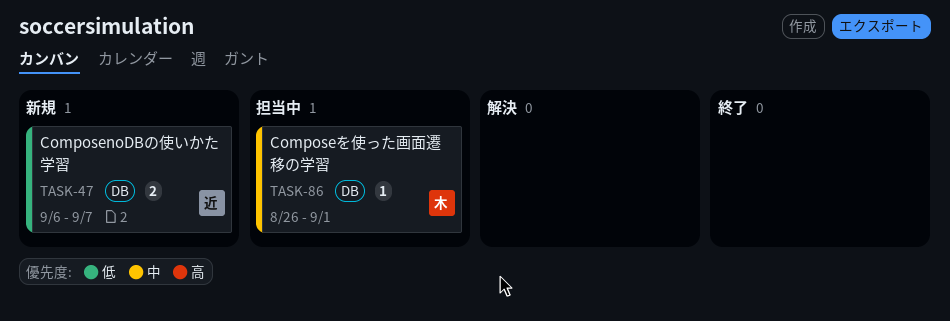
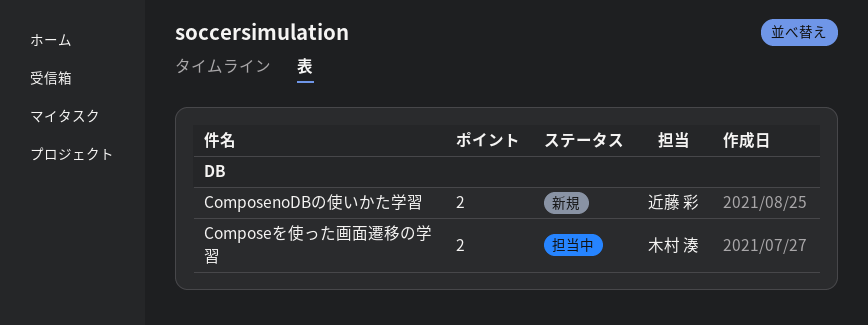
Composeを使った画面遷移の学習, estimate: 1 -> 2

